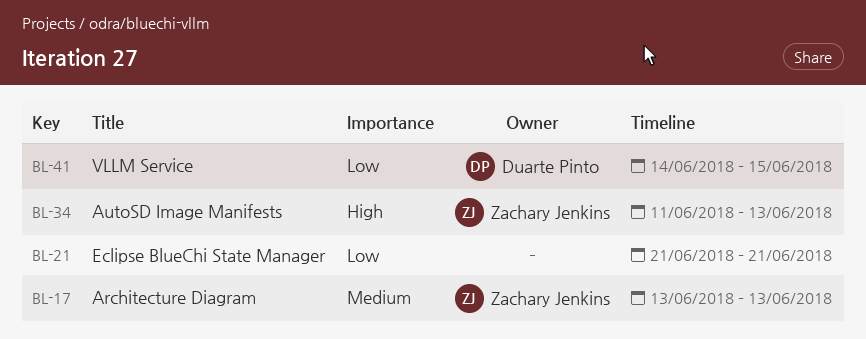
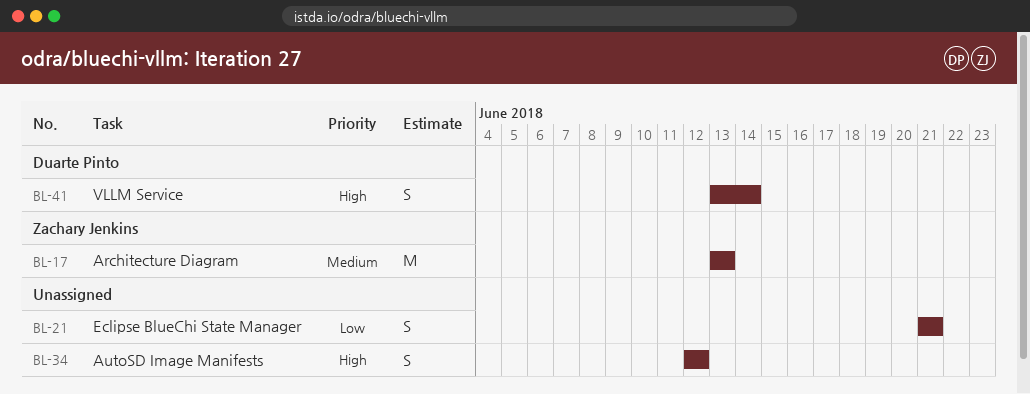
BL-34, owner: Zachary Jenkins -> none
BL-34, start: Jun 11 -> Jun 12
BL-34, due: Jun 13 -> Jun 12
BL-41, priority: Low -> High
BL-41, start: Jun 14 -> Jun 13
BL-41, due: Jun 15 -> Jun 14

